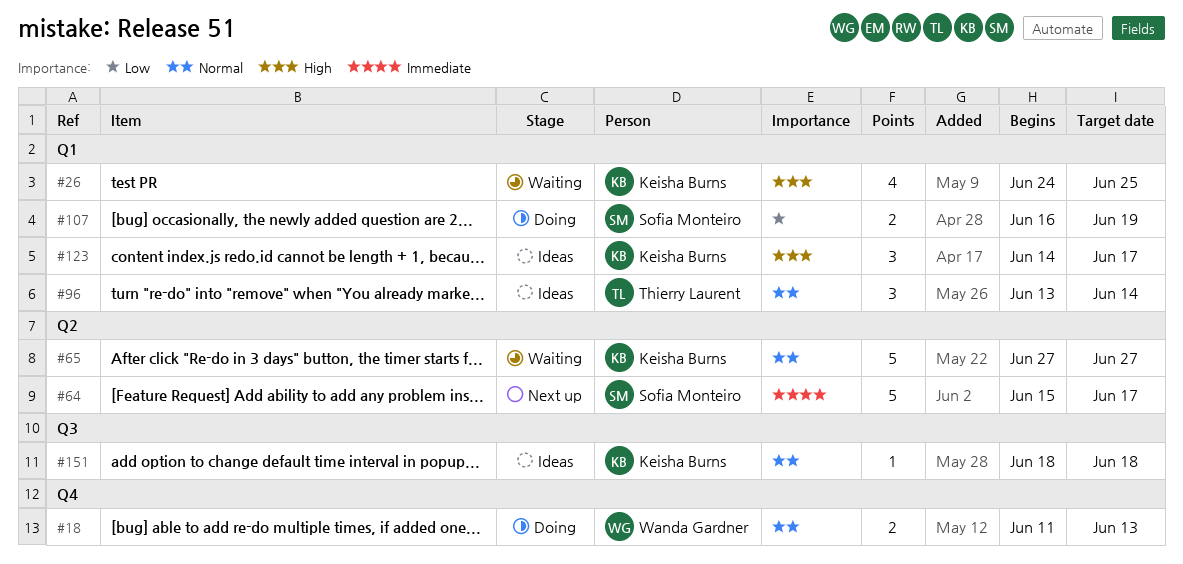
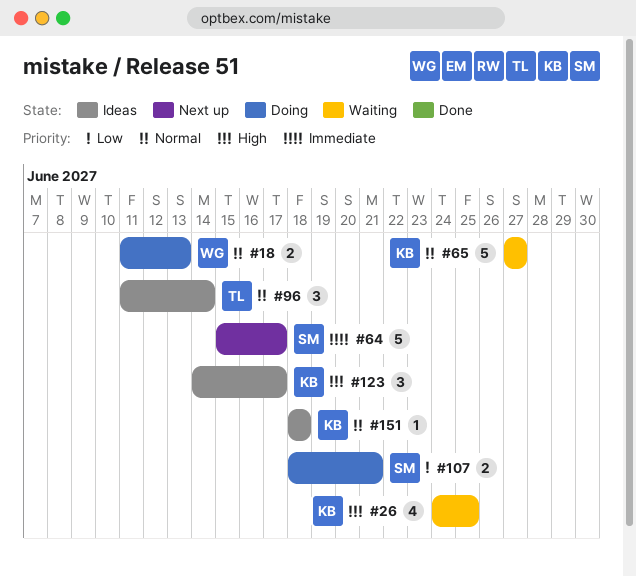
#96, start: Jun 13 -> Jun 11
#107, start: Jun 16 -> Jun 18
#107, due: Jun 19 -> Jun 21

